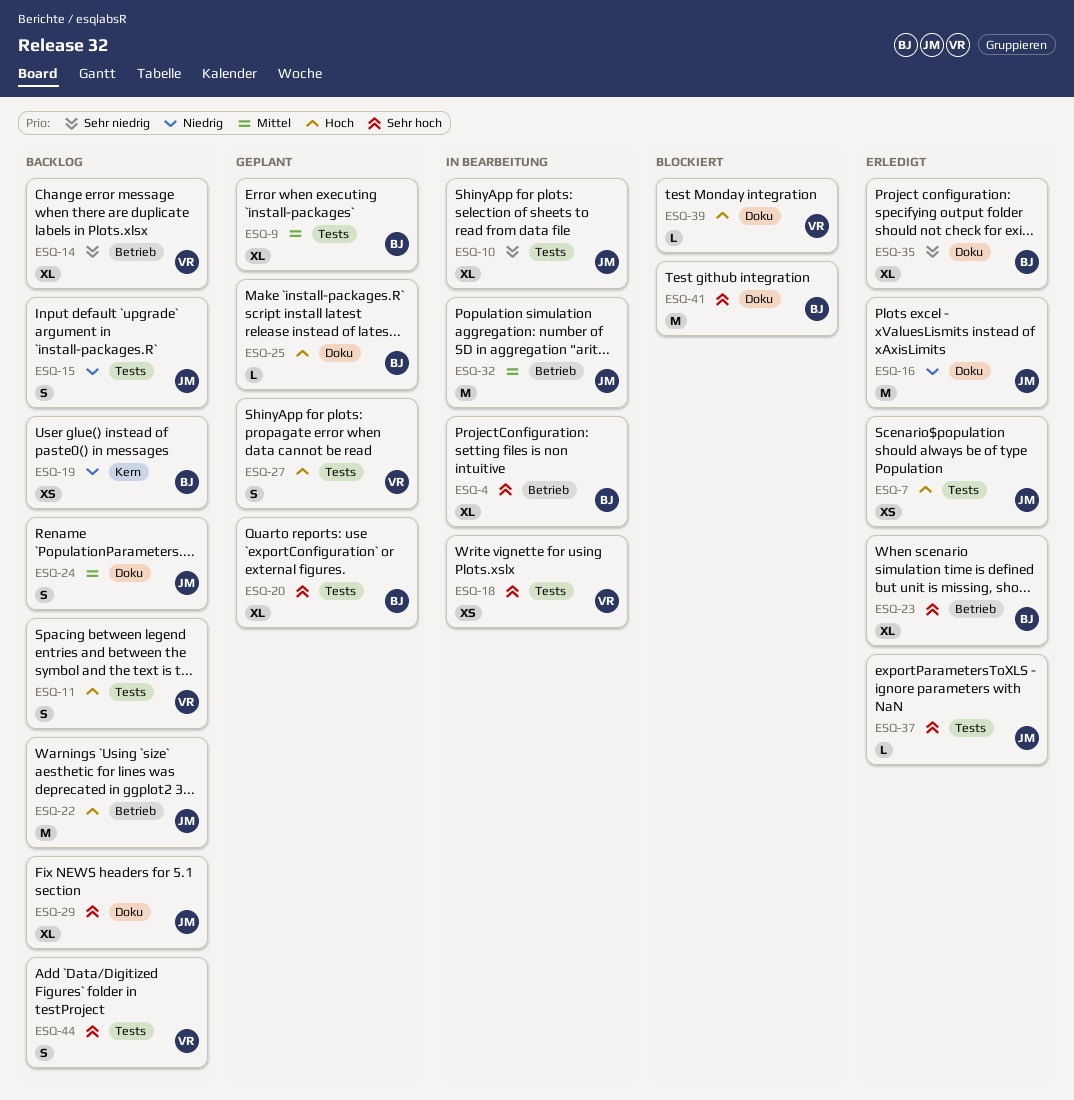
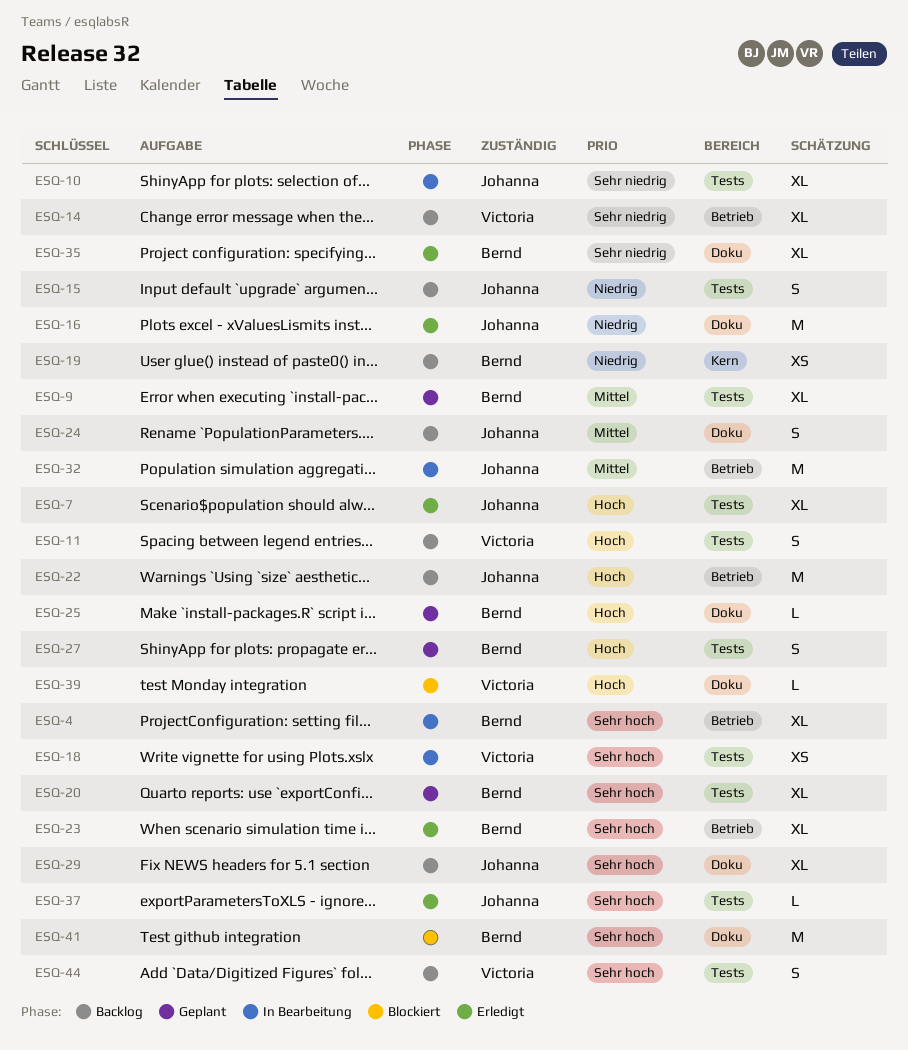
ESQ-7, estimate: XS -> XL
ESQ-27, owner: Victoria -> Bernd

